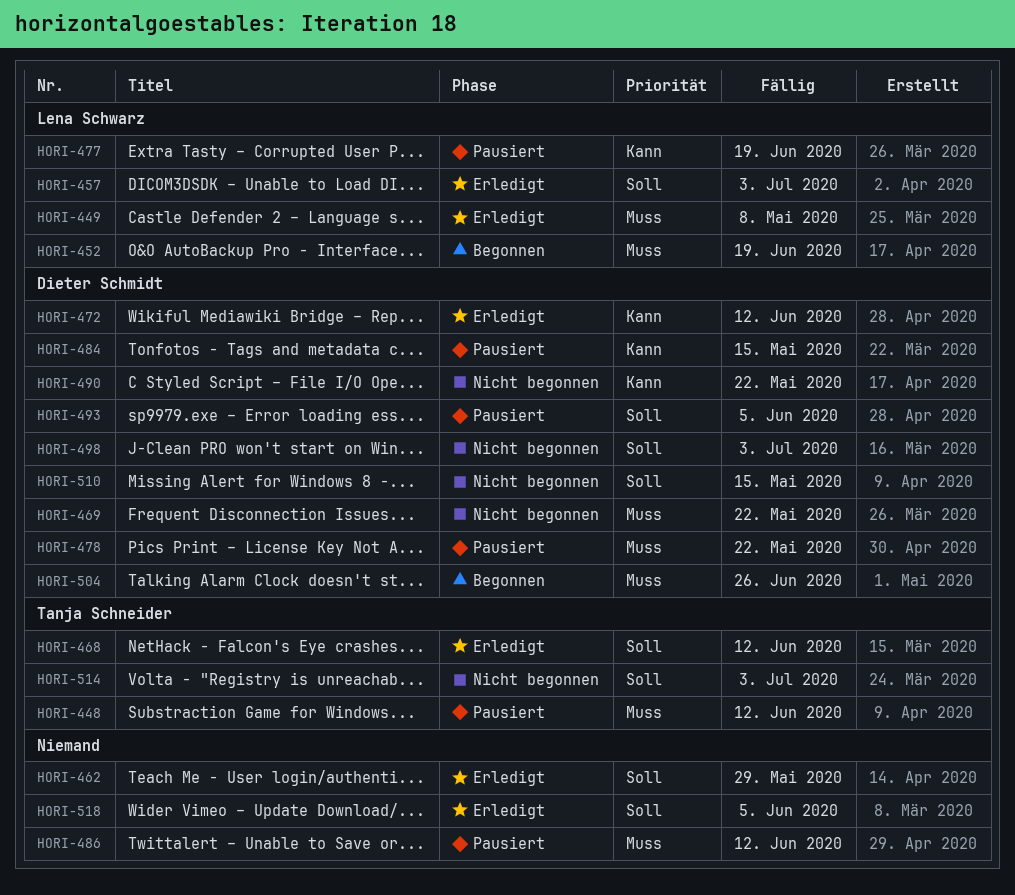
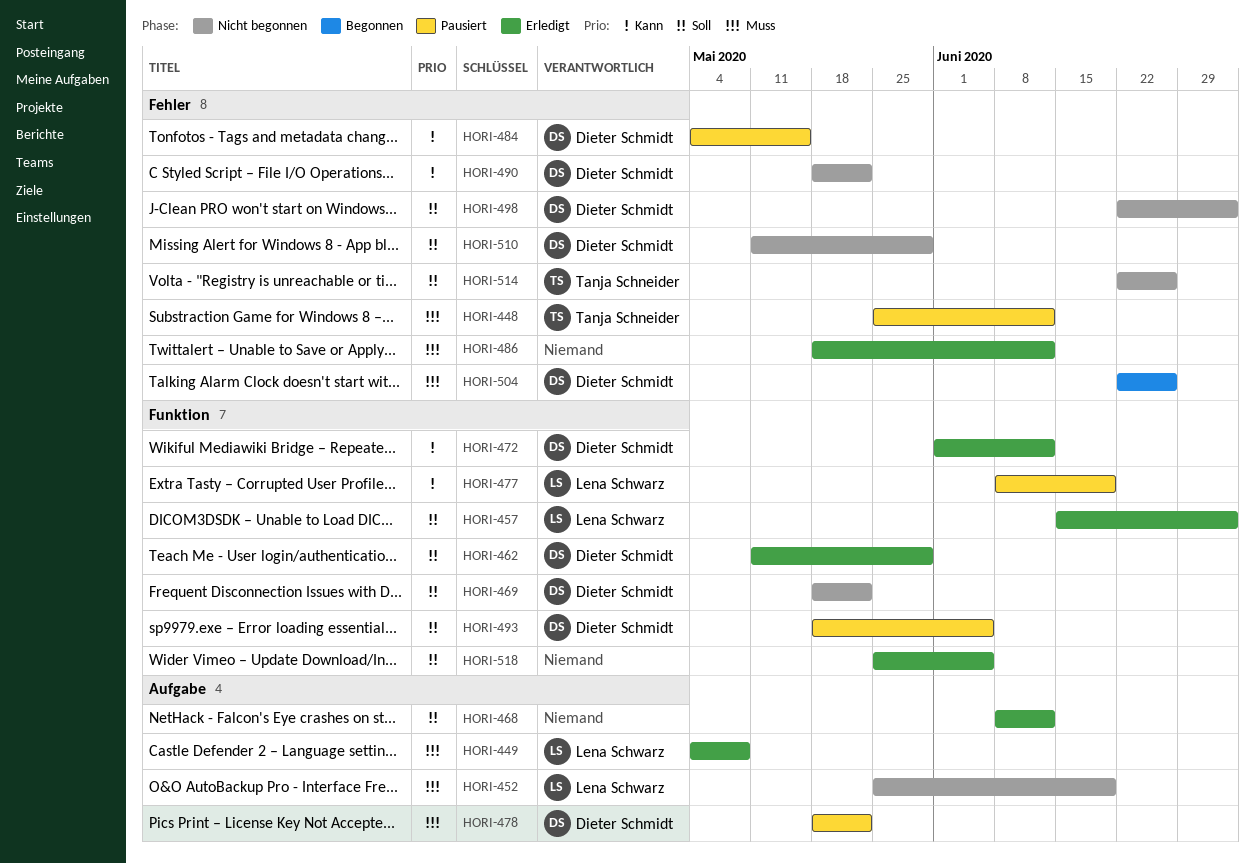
HORI-452, status: Begonnen -> Nicht begonnen
HORI-462, owner: none -> Dieter Schmidt
HORI-468, owner: Tanja Schneider -> none
HORI-469, priority: Muss -> Soll
HORI-486, status: Pausiert -> Erledigt
HORI-510, due: May 15 -> May 29
HORI-514, due: Jul 3 -> Jun 26

